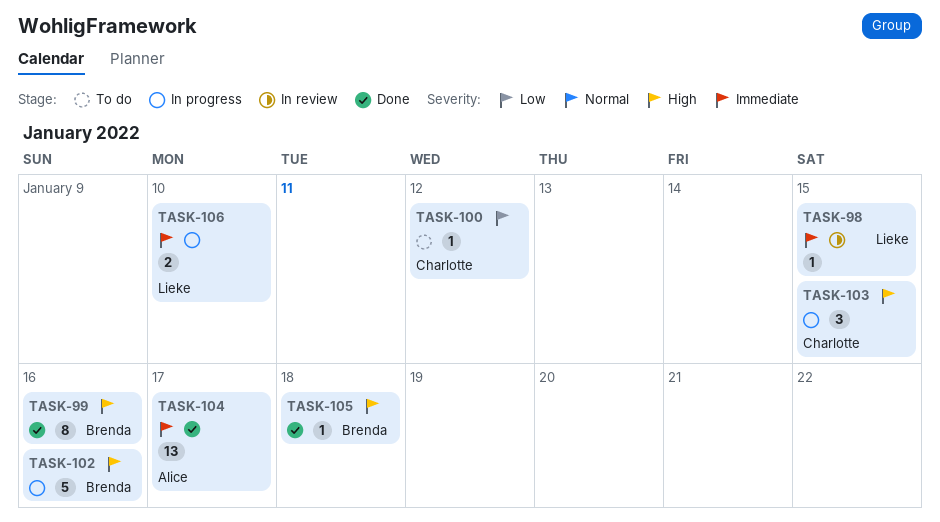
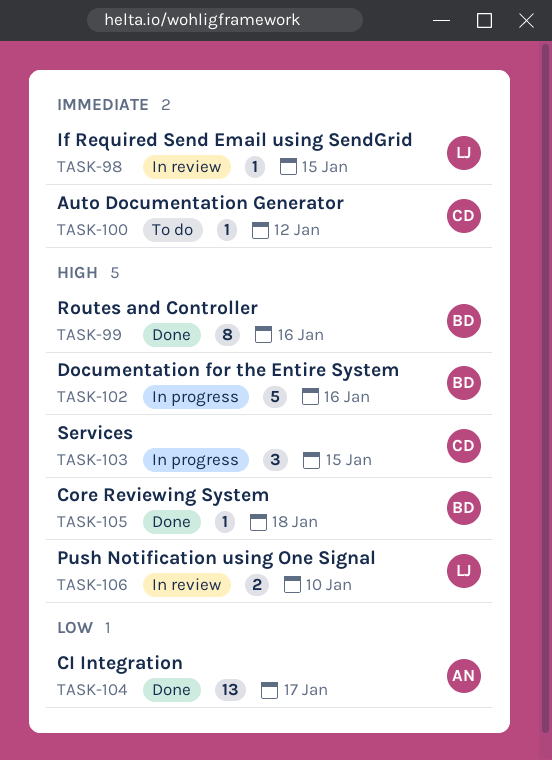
TASK-100, priority: Low -> Immediate
TASK-104, priority: Immediate -> Low
TASK-106, status: In progress -> In review
TASK-106, priority: Immediate -> High

